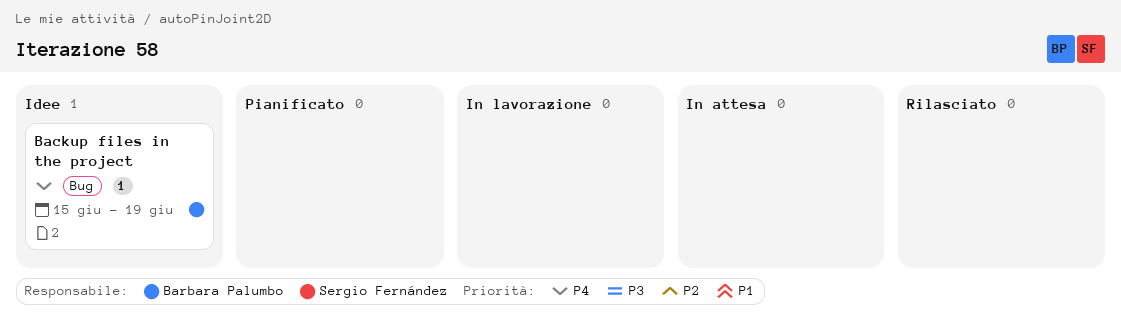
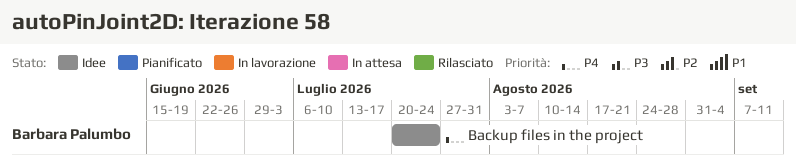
Backup files in the project, start: Jun 15 -> Jul 20
Backup files in the project, due: Jun 19 -> Jul 24

